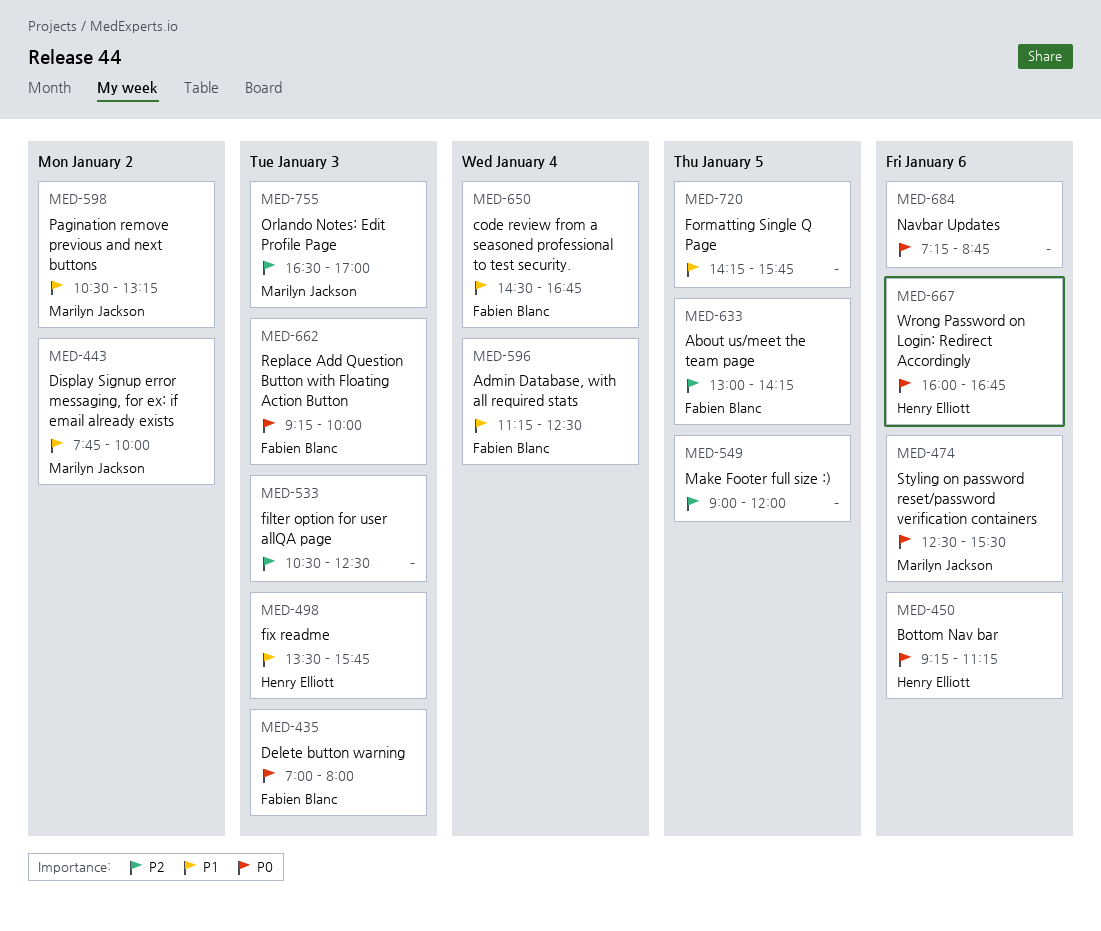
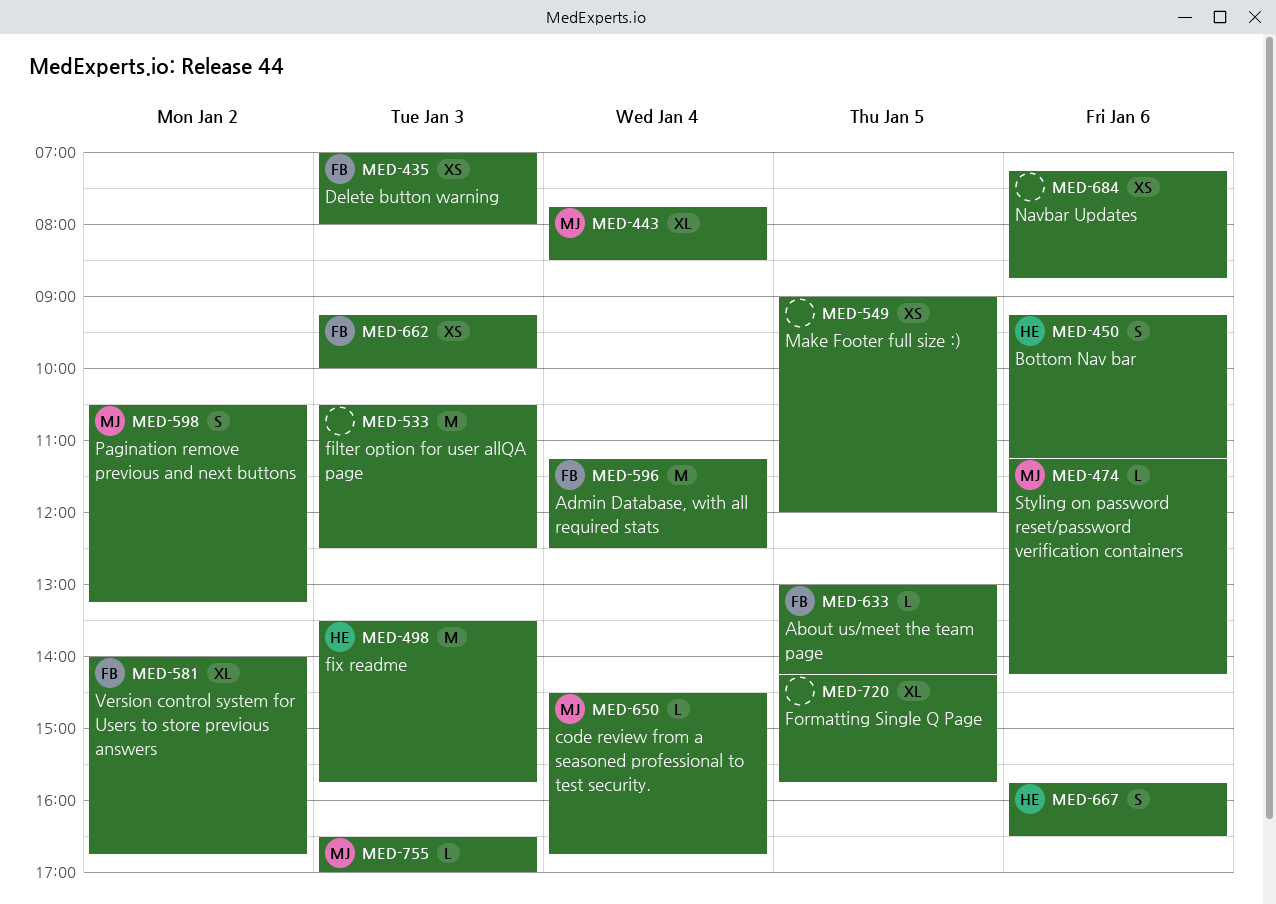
MED-443, day: Jan 2 -> Jan 4
MED-443, ends: 10:00 -> 08:30
MED-474, begins: 12:30 -> 11:15
MED-474, ends: 15:30 -> 14:15
MED-581: none -> present
MED-650, owner: Fabien Blanc -> Marilyn Jackson
MED-667, begins: 16:00 -> 15:45
MED-667, ends: 16:45 -> 16:30

